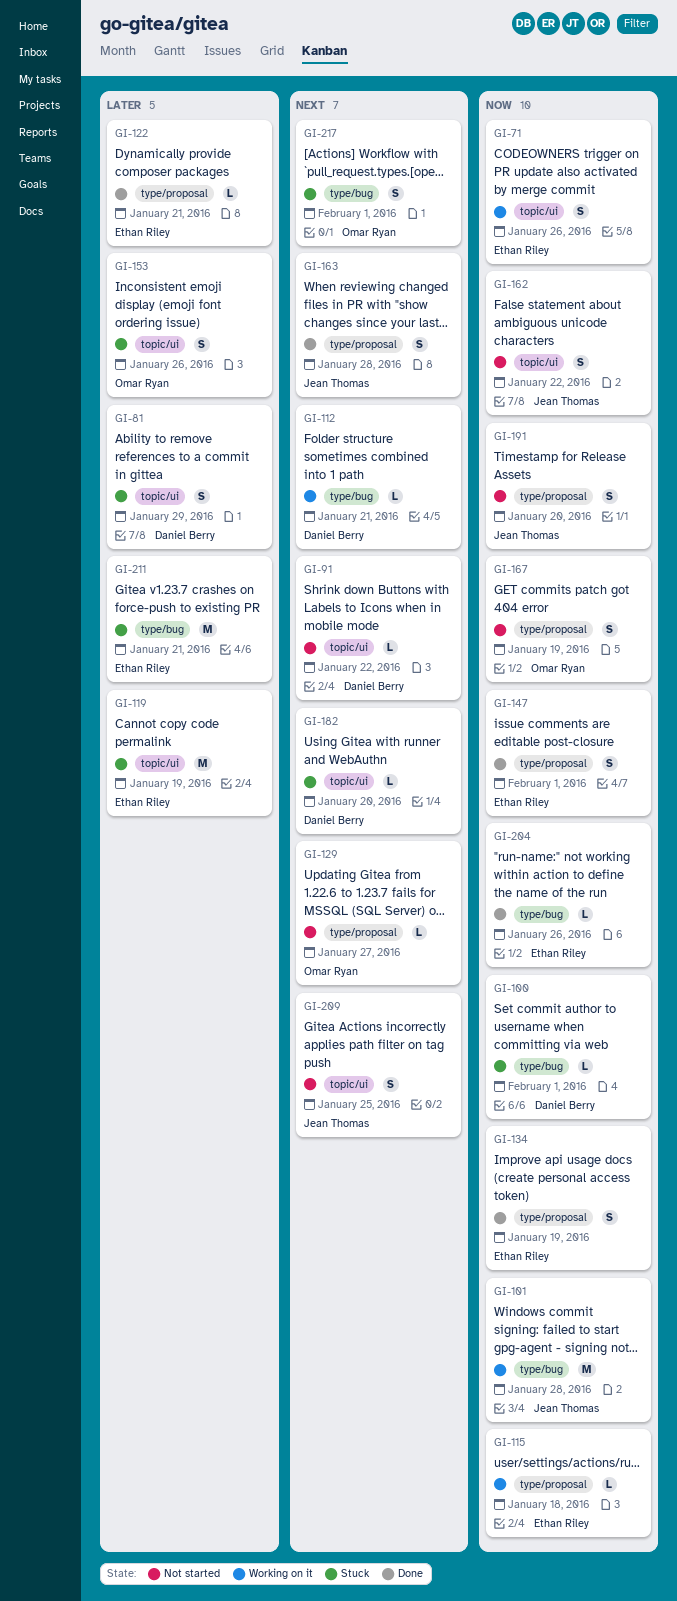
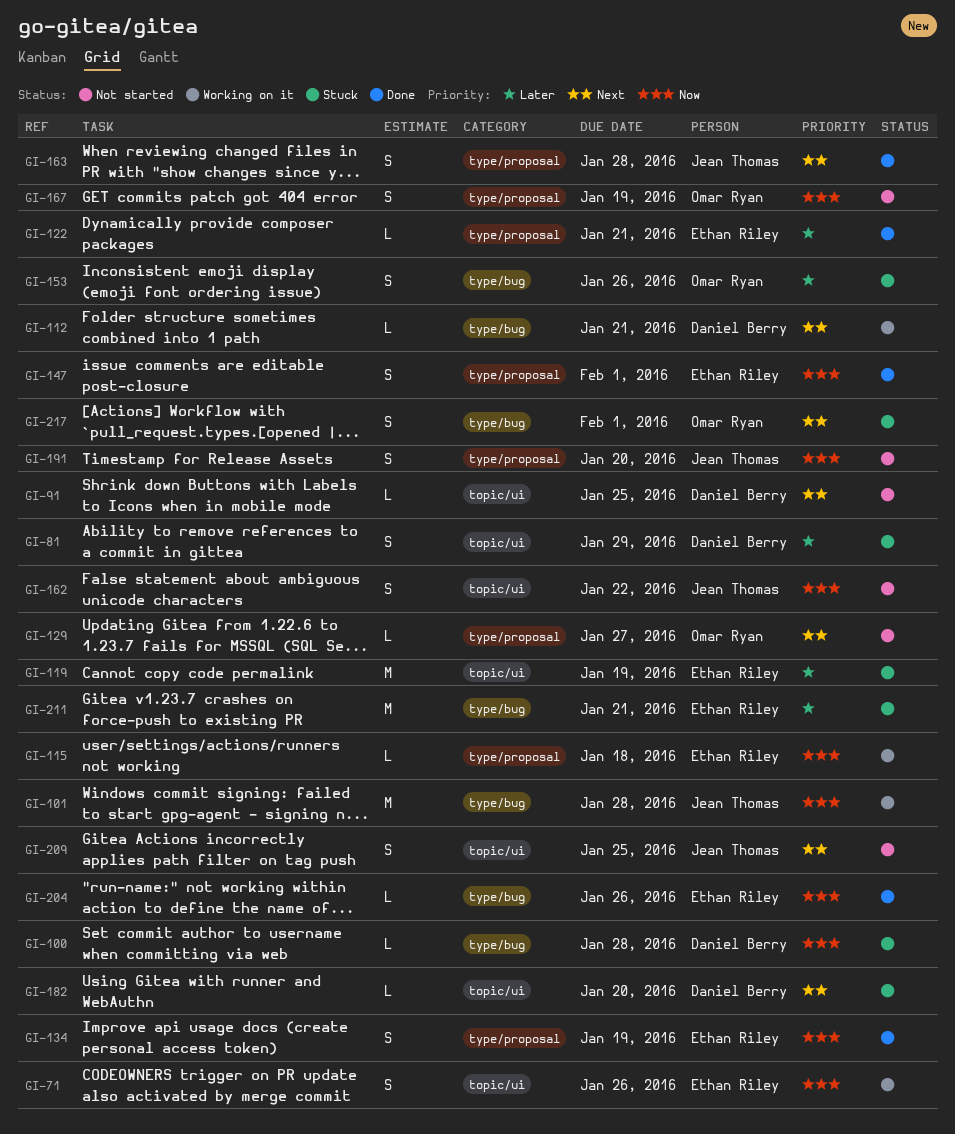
GI-91, due: Jan 22 -> Jan 25
GI-100, due: Feb 1 -> Jan 28
GI-153, label: topic/ui -> type/bug

